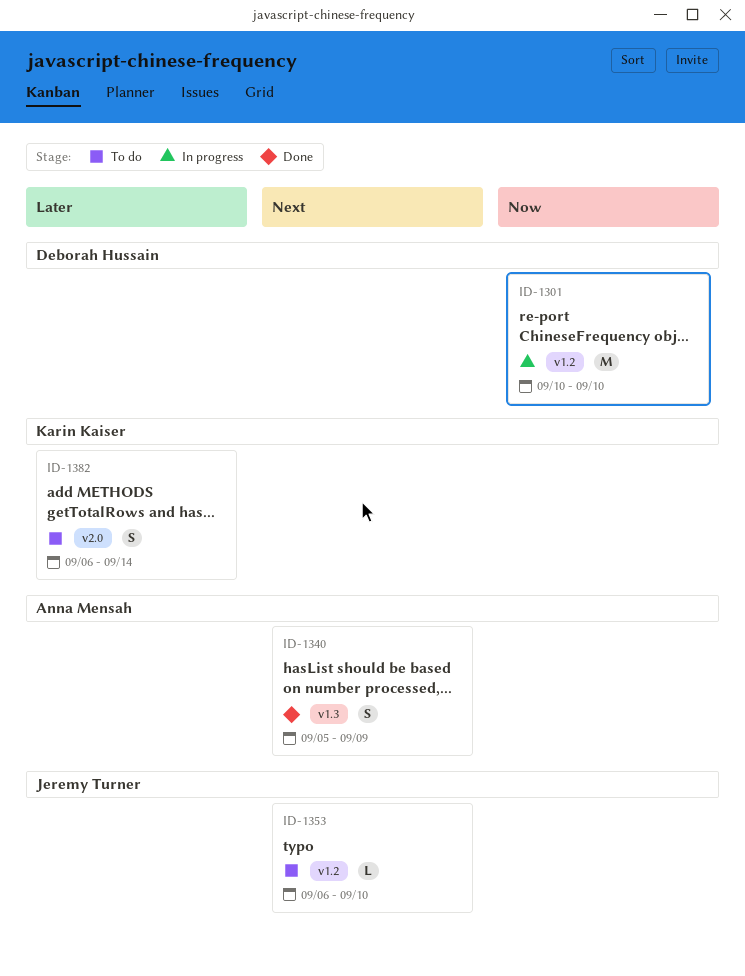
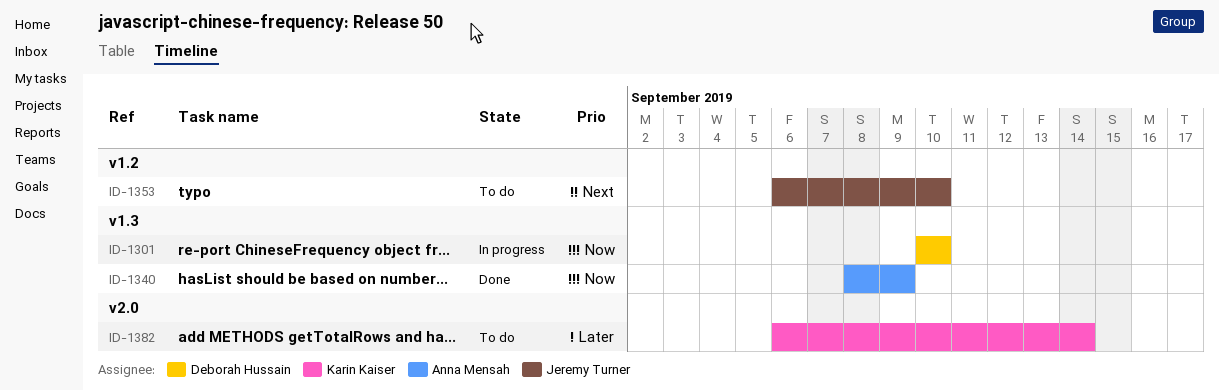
ID-1301, label: v1.2 -> v1.3
ID-1340, priority: Next -> Now
ID-1340, start: Sep 5 -> Sep 8

